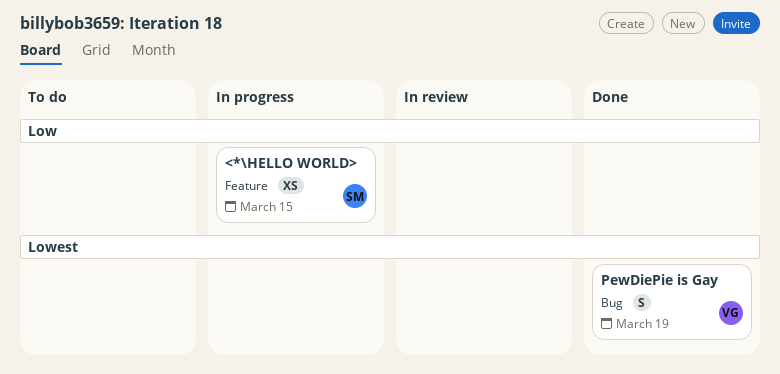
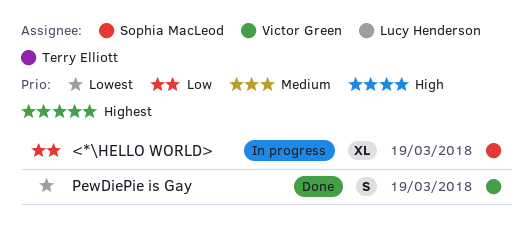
<*\HELLO WORLD>, estimate: XS -> XL
<*\HELLO WORLD>, due: Mar 15 -> Mar 19

